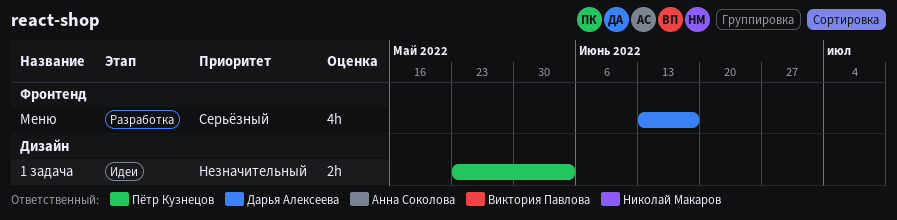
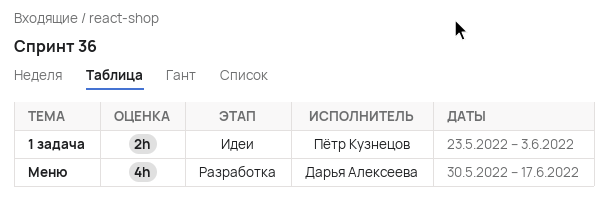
Меню, start: Jun 13 -> May 30

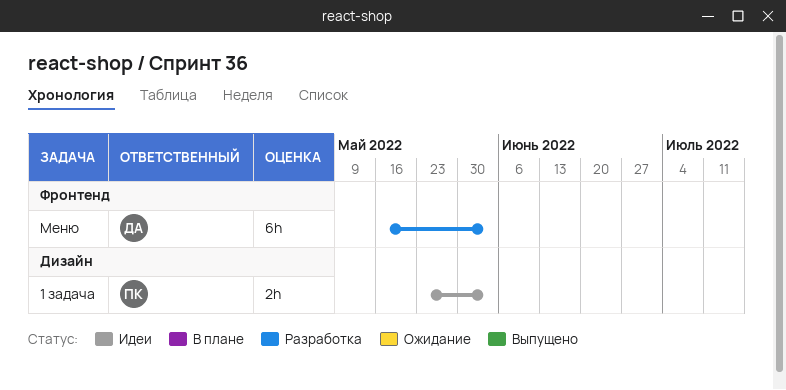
Меню, estimate: 4h -> 6h
Меню, start: May 30 -> May 16
Меню, due: Jun 17 -> Jun 3

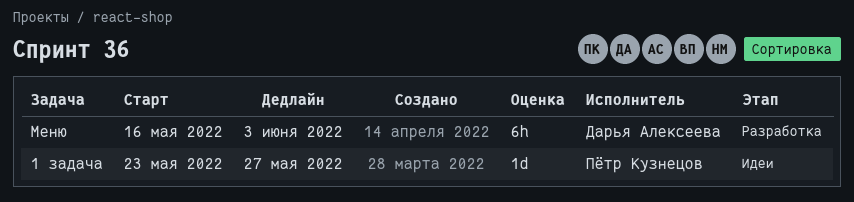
1 задача, estimate: 2h -> 1d
1 задача, due: Jun 3 -> May 27

